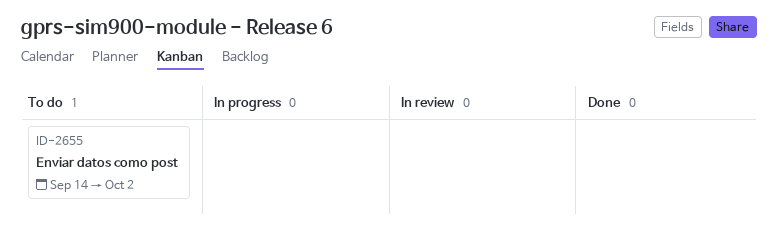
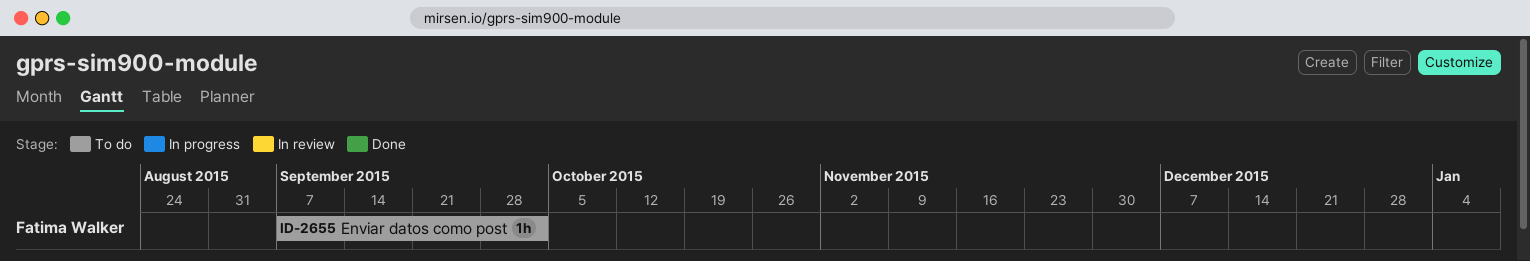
ID-2655, start: Sep 14 -> Sep 7

